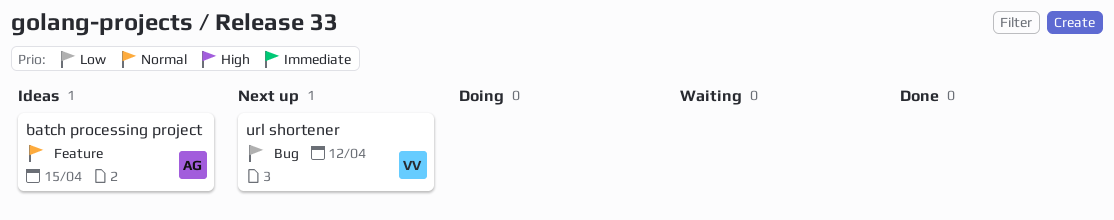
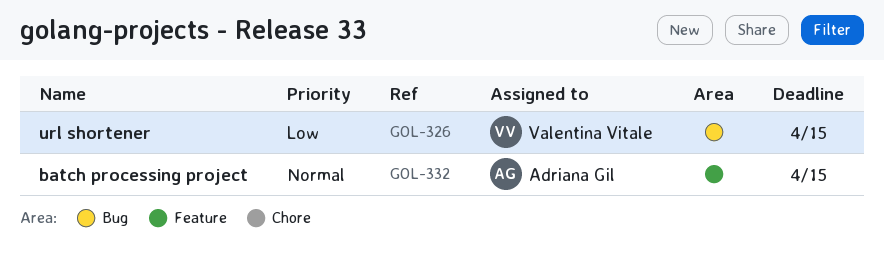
url shortener, due: Apr 12 -> Apr 15

